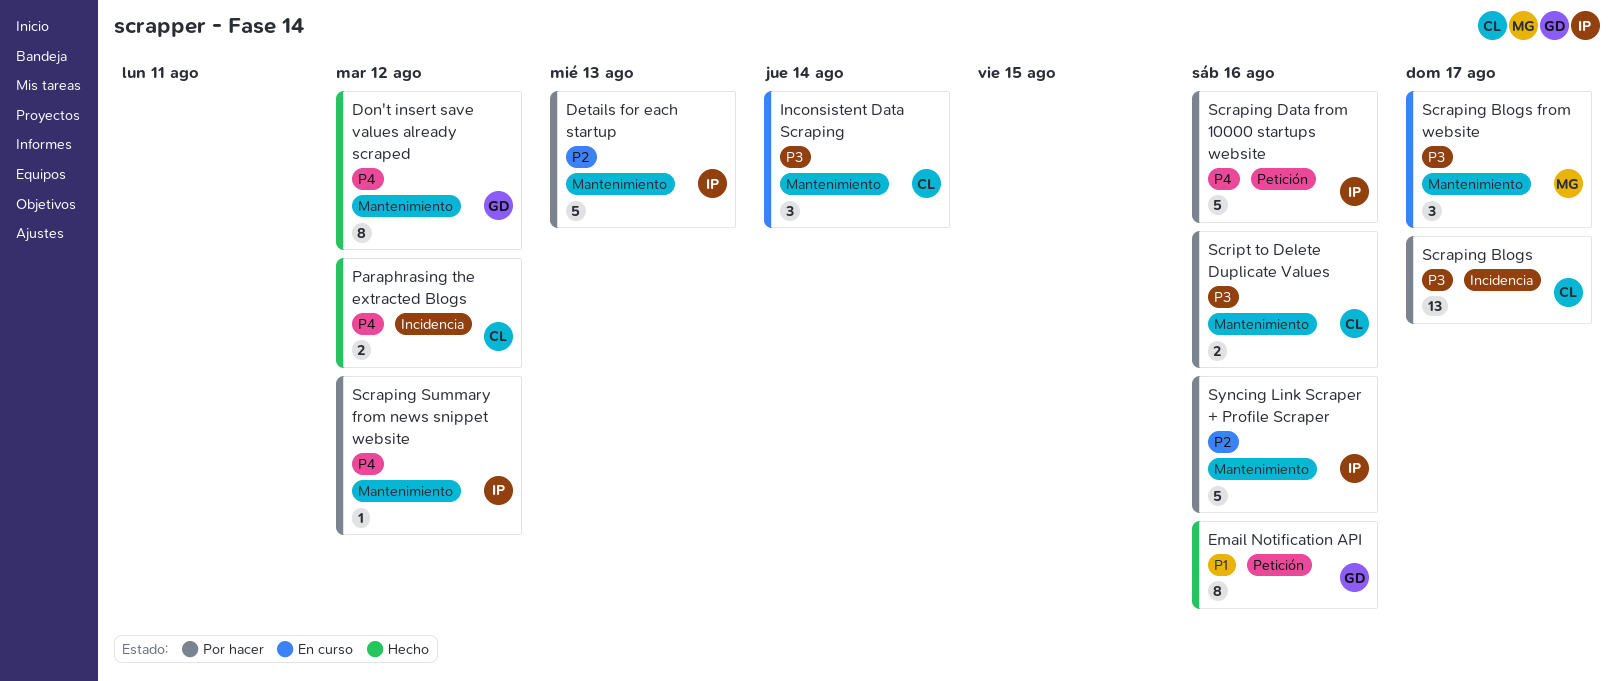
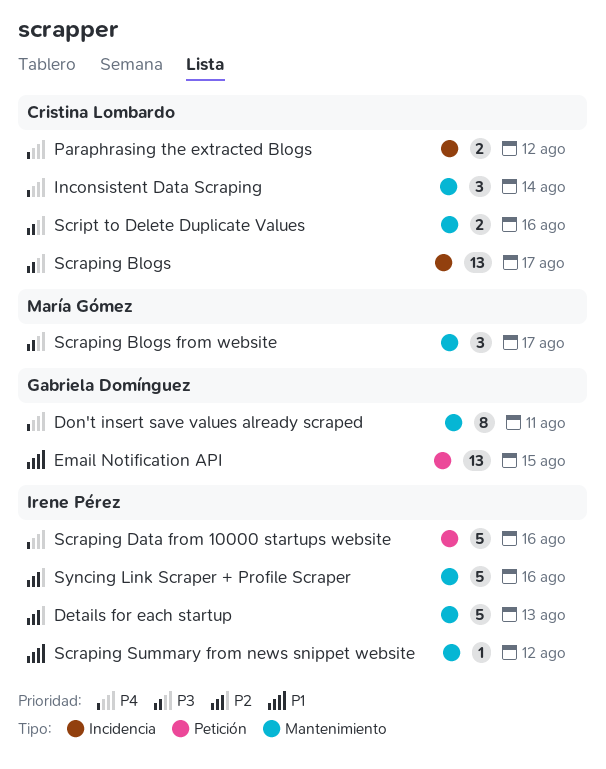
Don't insert save values already scraped, due: Aug 12 -> Aug 11
Email Notification API, estimate: 8 -> 13
Email Notification API, due: Aug 16 -> Aug 15
Inconsistent Data Scraping, priority: P3 -> P4
Scraping Summary from news snippet website, priority: P4 -> P1

